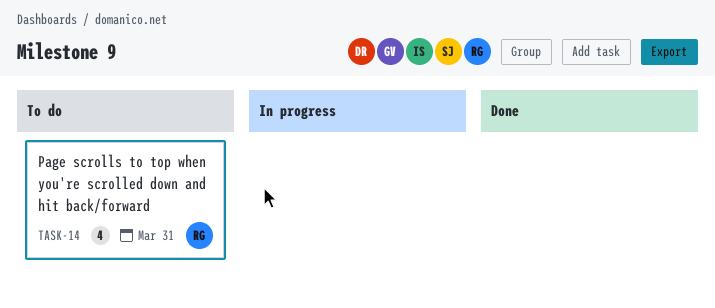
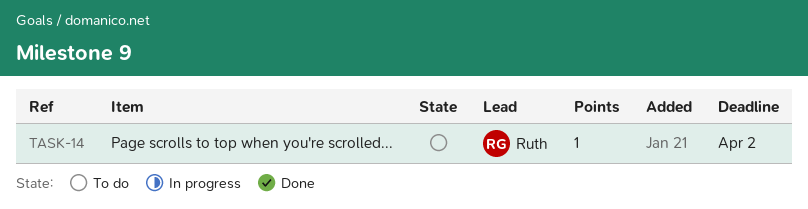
TASK-14, estimate: 4 -> 1
TASK-14, due: Mar 31 -> Apr 2

